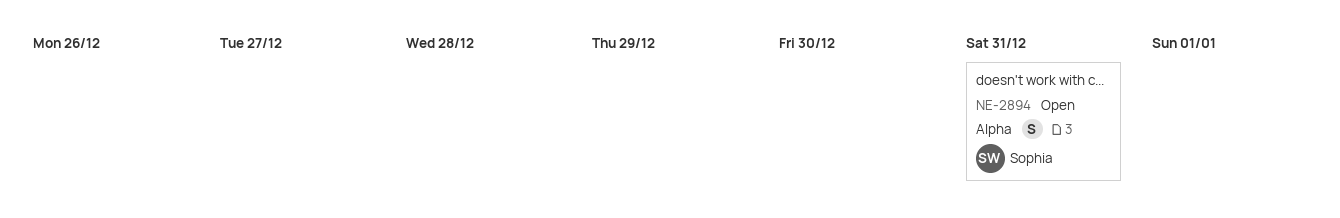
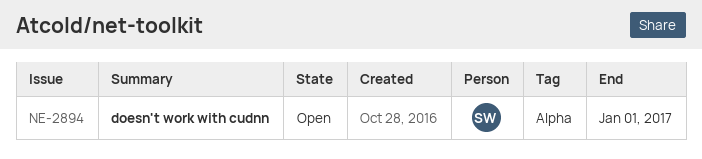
NE-2894, due: Dec 31 -> Jan 1

